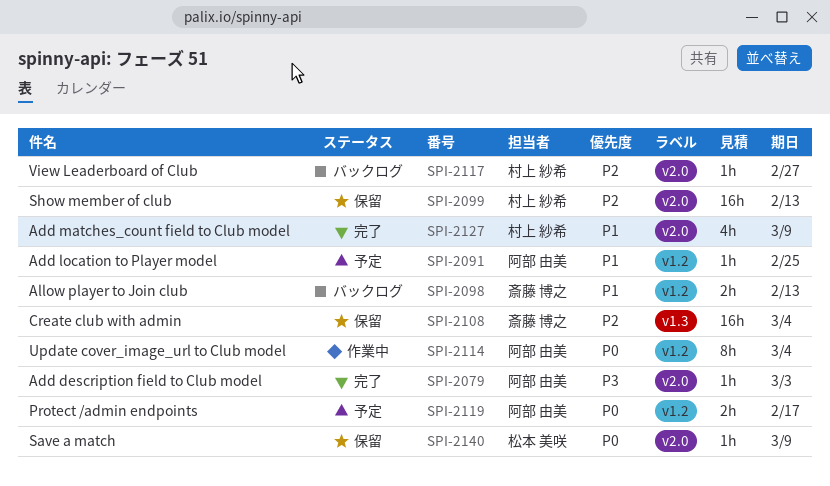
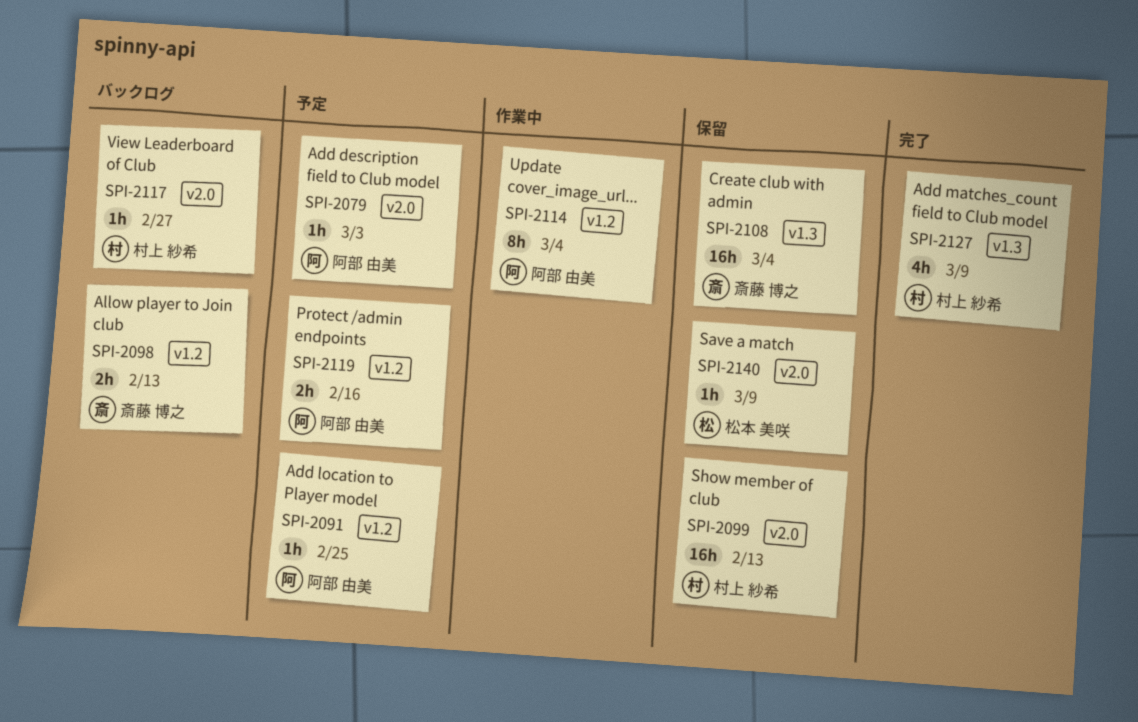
SPI-2079, status: 完了 -> 予定
SPI-2119, due: Feb 17 -> Feb 16
SPI-2127, label: v2.0 -> v1.3

